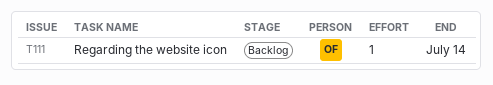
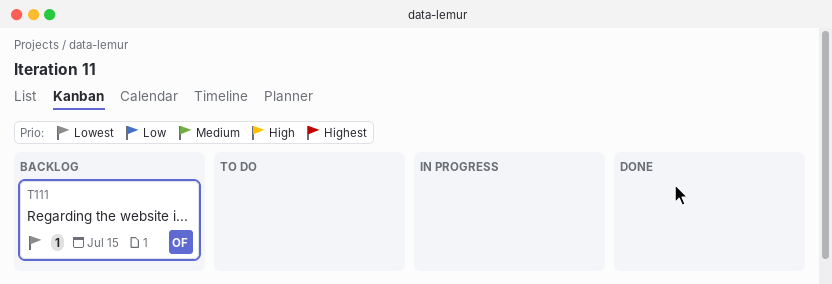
T111, due: Jul 14 -> Jul 15

